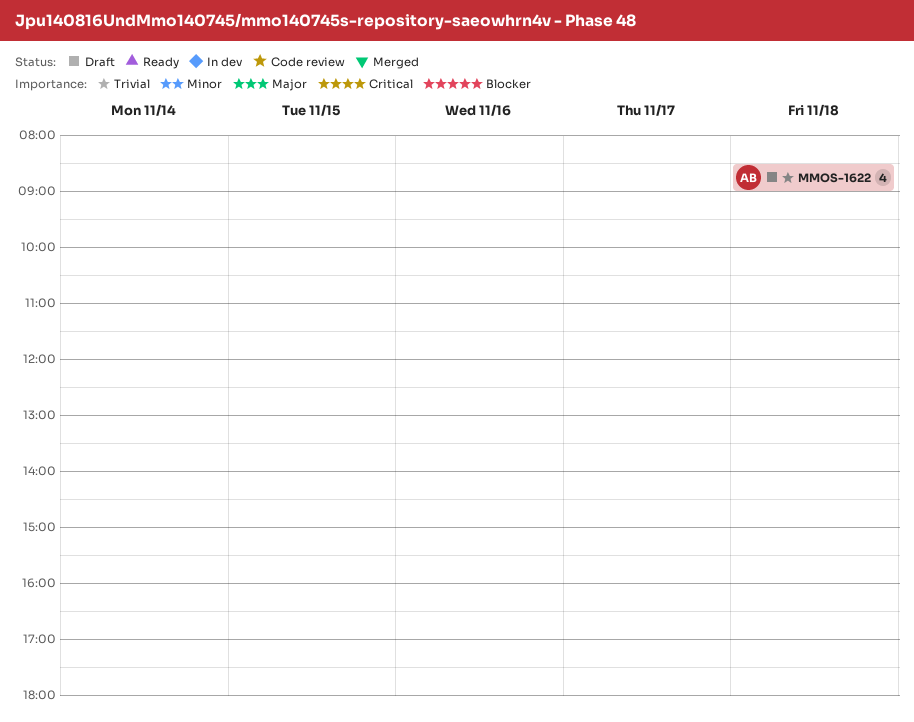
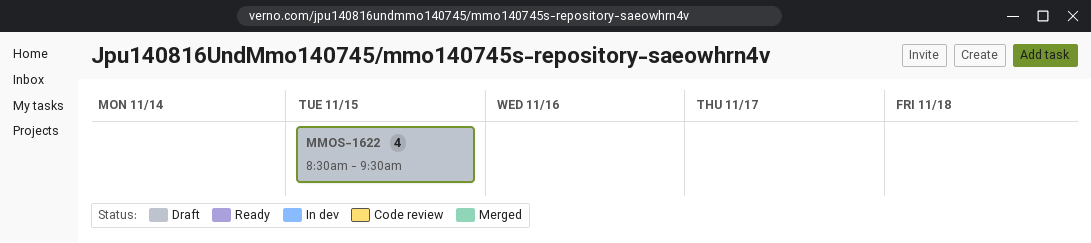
MMOS-1622, day: Nov 18 -> Nov 15
MMOS-1622, ends: 09:00 -> 09:30

